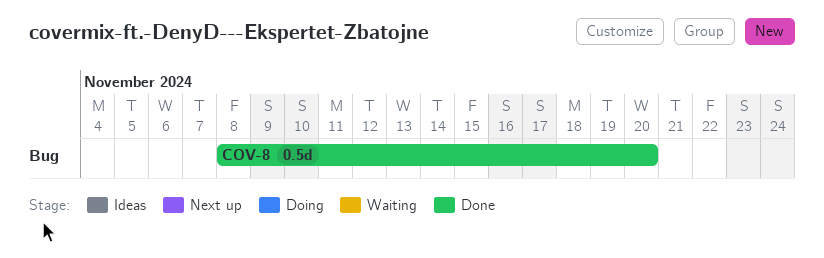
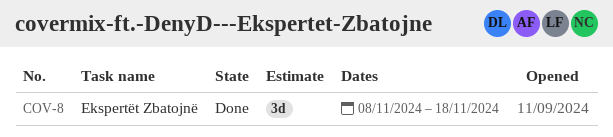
COV-8, estimate: 0.5d -> 3d
COV-8, due: Nov 20 -> Nov 18

